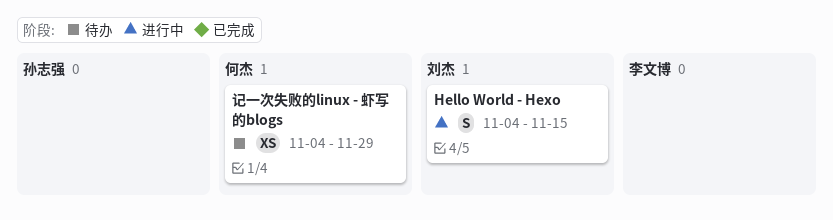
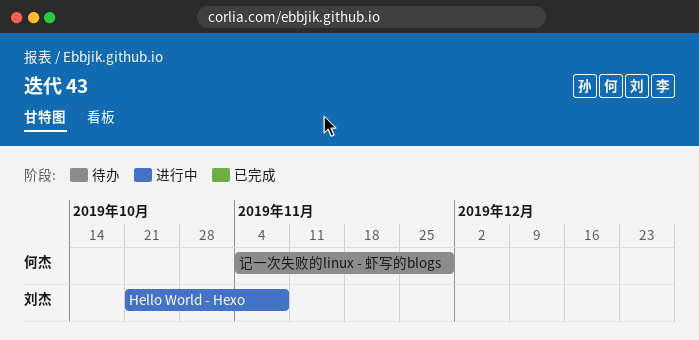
Hello World - Hexo, start: Nov 4 -> Oct 21
Hello World - Hexo, due: Nov 15 -> Nov 8

